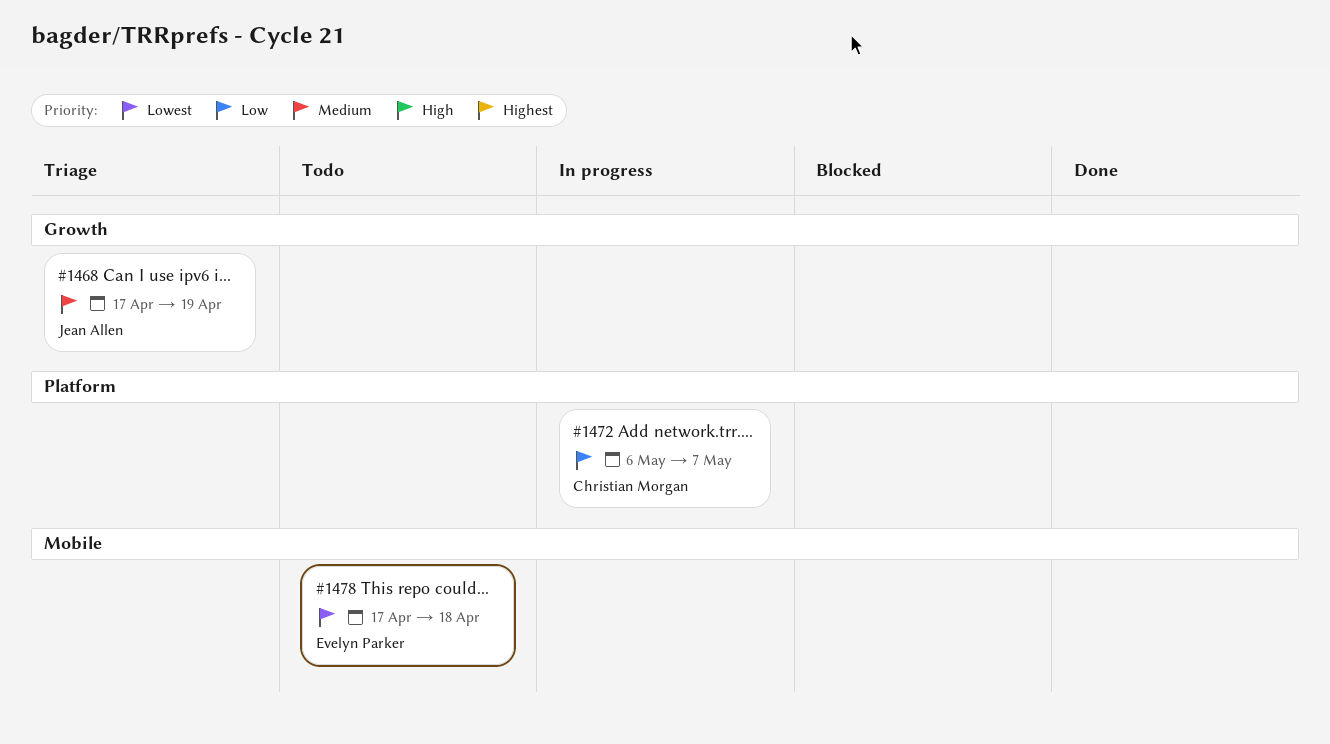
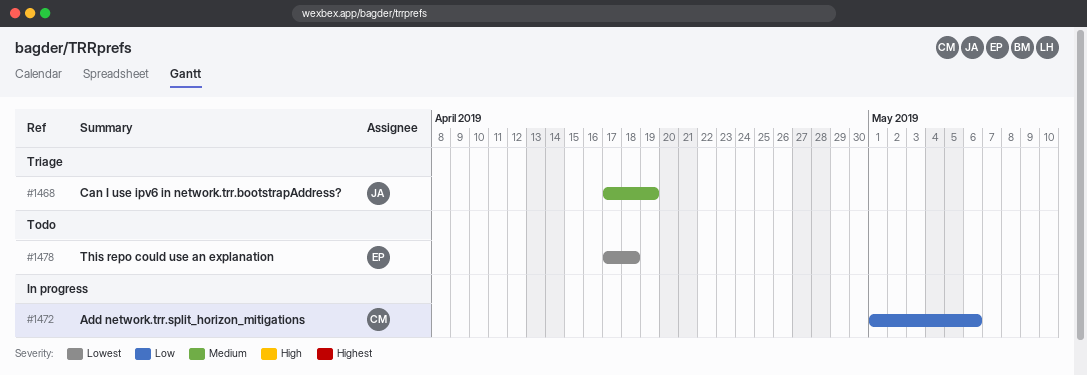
#1472, start: May 6 -> May 1
#1472, due: May 7 -> May 6

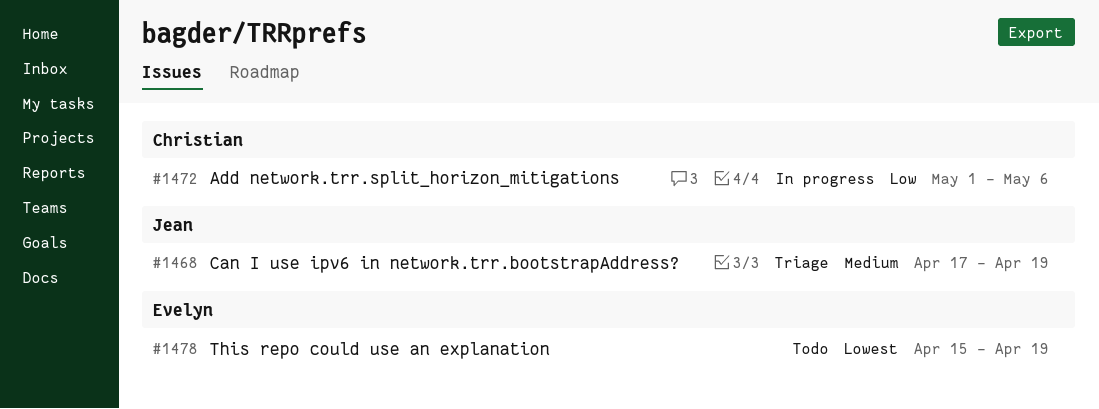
#1478, start: Apr 17 -> Apr 15
#1478, due: Apr 18 -> Apr 19

